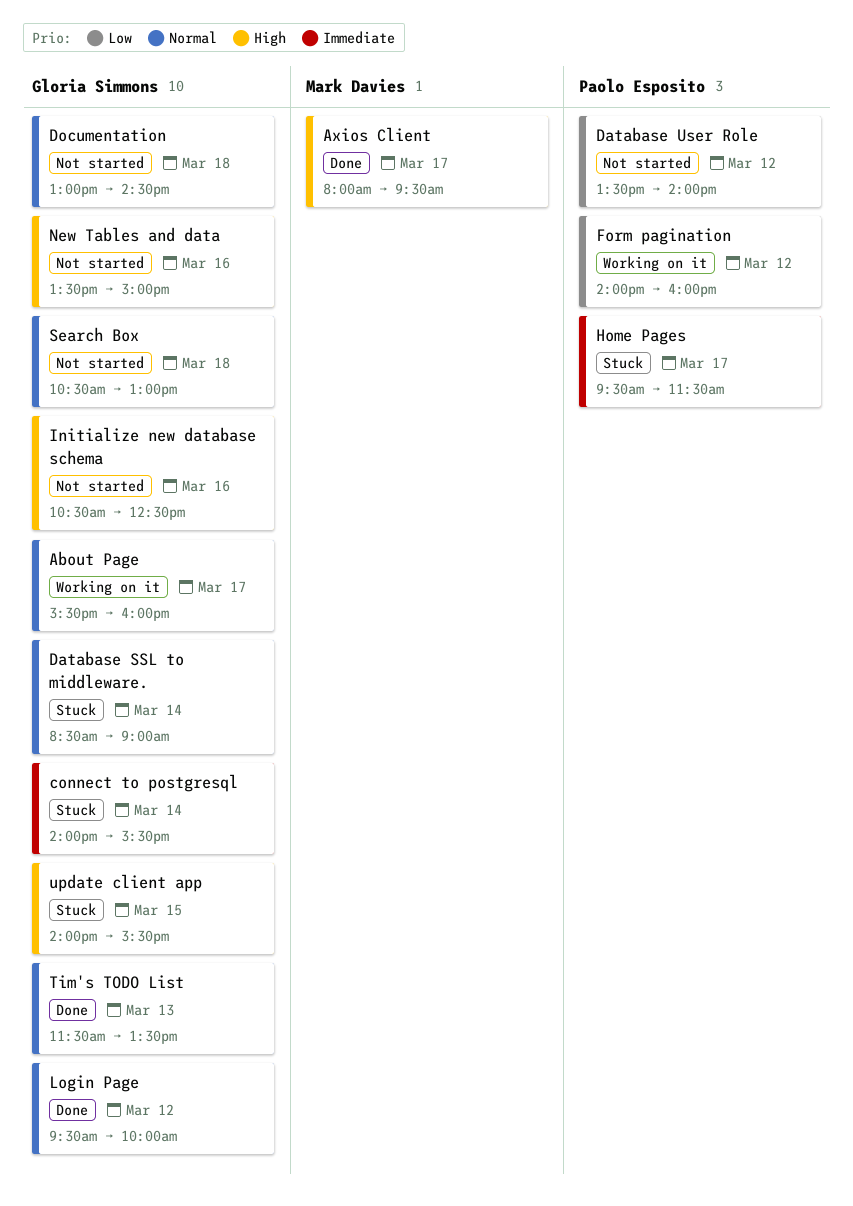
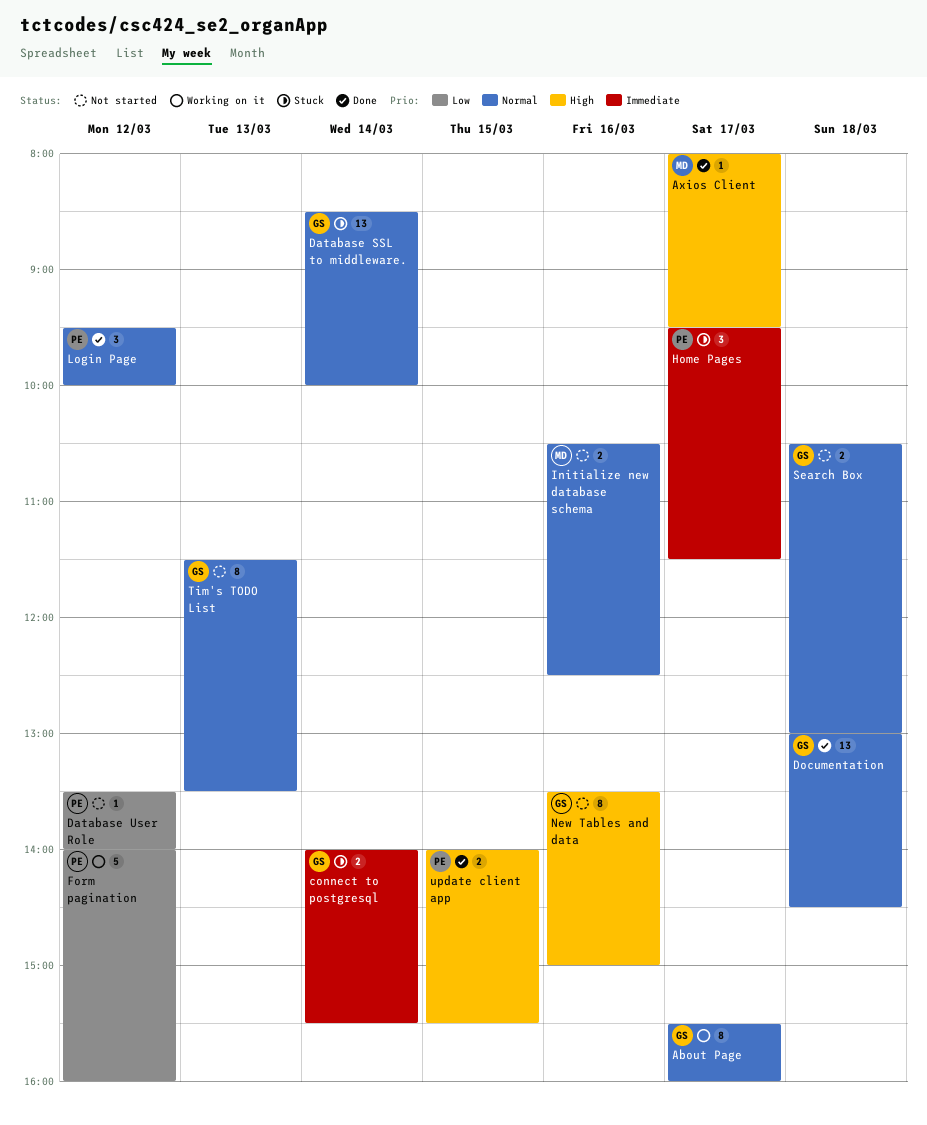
Database SSL to middleware., ends: 09:00 -> 10:00
Documentation, status: Not started -> Done
Initialize new database schema, owner: Gloria Simmons -> Mark Davies
Initialize new database schema, priority: High -> Normal
Login Page, owner: Gloria Simmons -> Paolo Esposito
Tim's TODO List, status: Done -> Not started
update client app, status: Stuck -> Done
update client app, owner: Gloria Simmons -> Paolo Esposito

